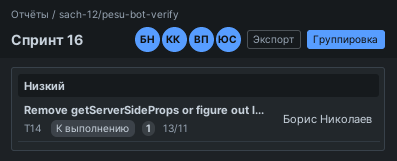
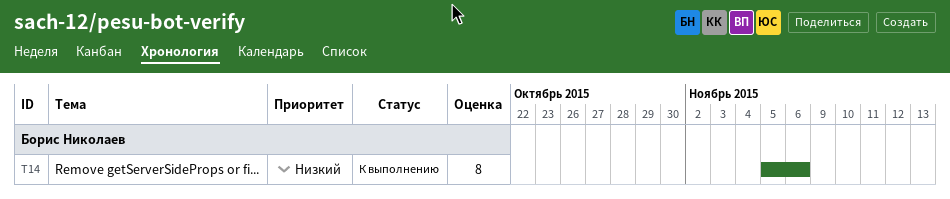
T14, estimate: 1 -> 8
T14, due: Nov 13 -> Nov 6

